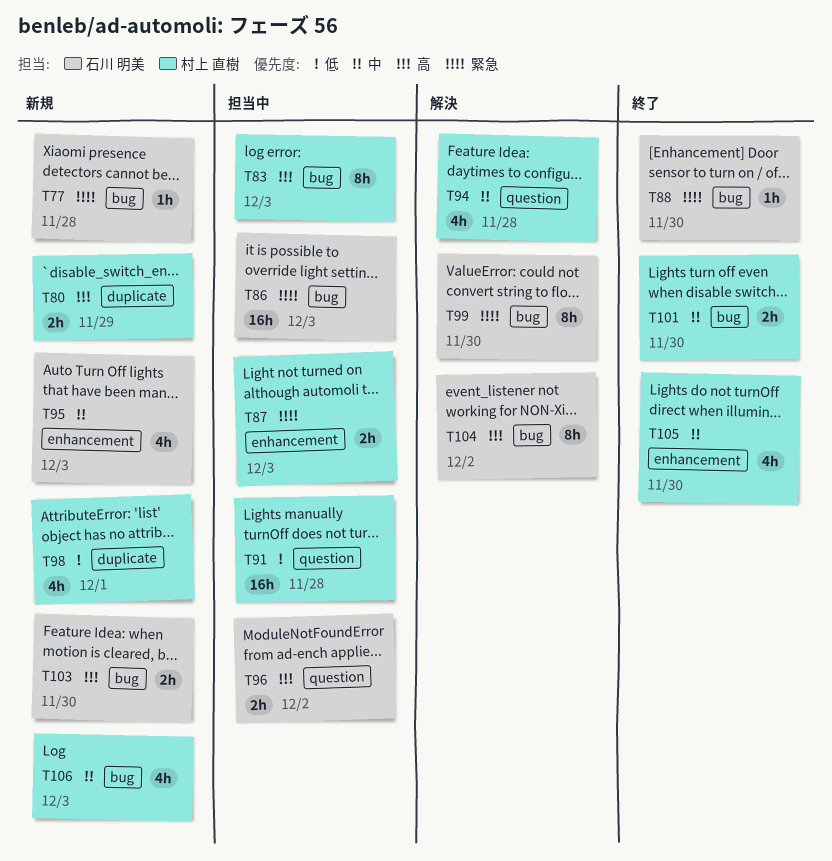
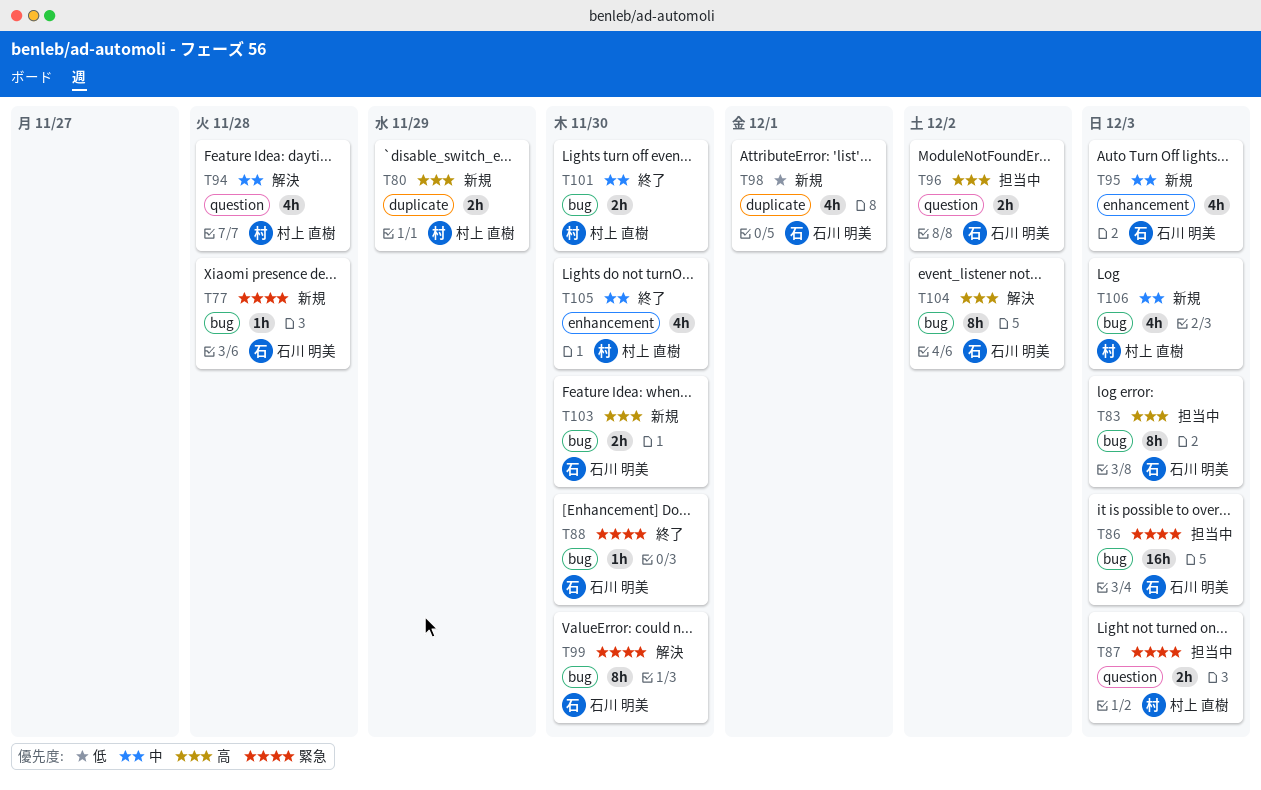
T83, owner: 村上 直樹 -> 石川 明美
T87, label: enhancement -> question
T91: present -> none
T98, owner: 村上 直樹 -> 石川 明美

